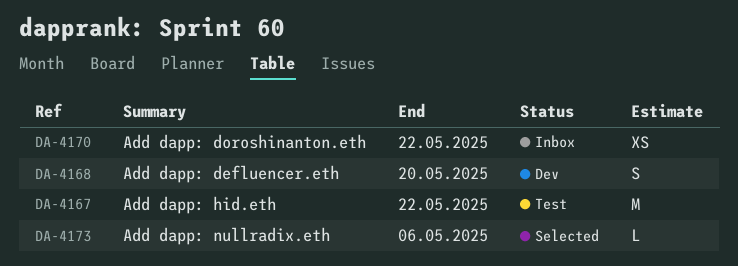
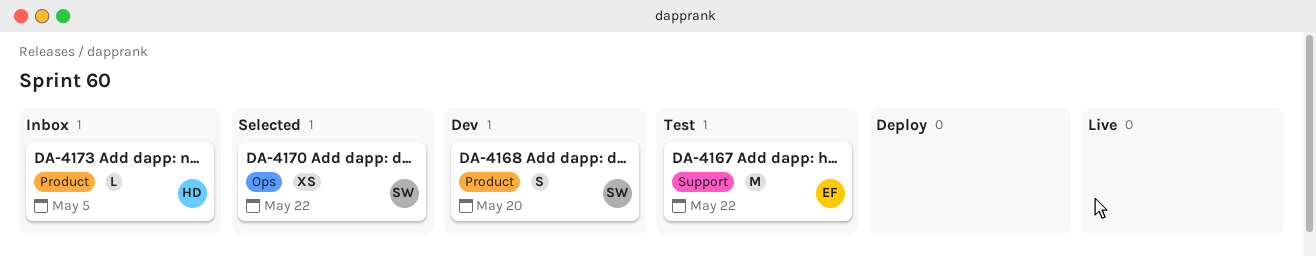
DA-4170, status: Inbox -> Selected
DA-4173, status: Selected -> Inbox
DA-4173, due: May 6 -> May 5

